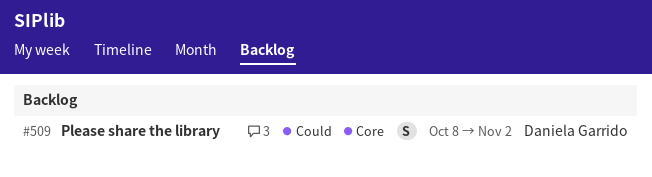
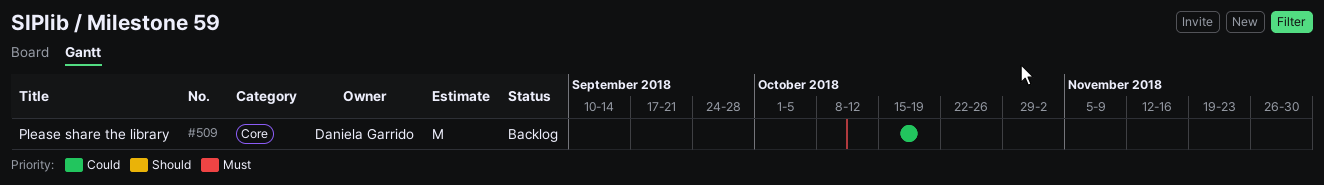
#509, estimate: S -> M
#509, start: Oct 8 -> Oct 15
#509, due: Nov 2 -> Oct 19

